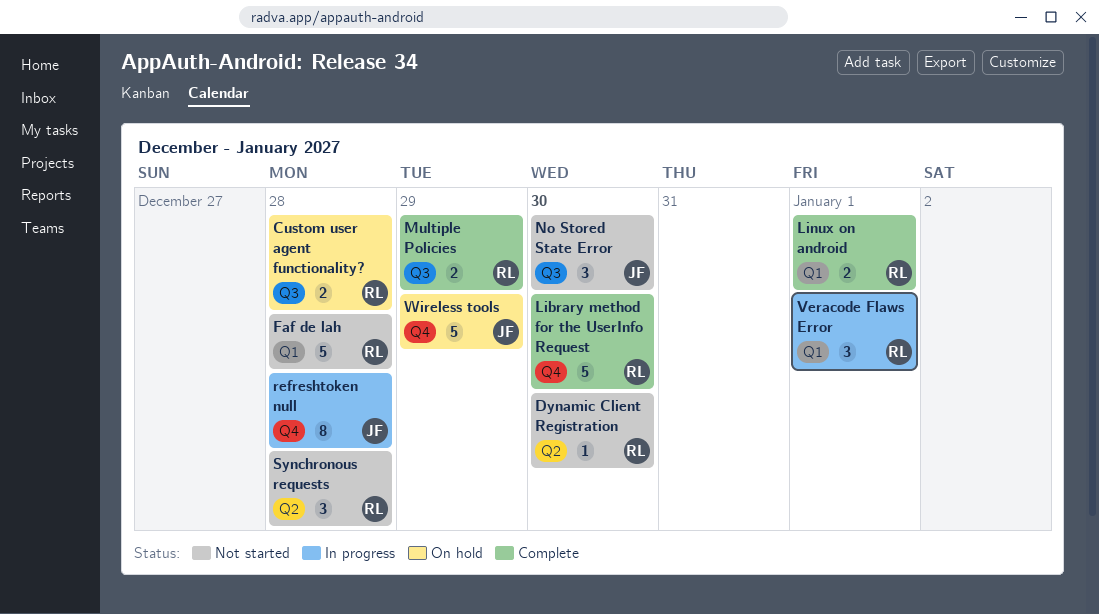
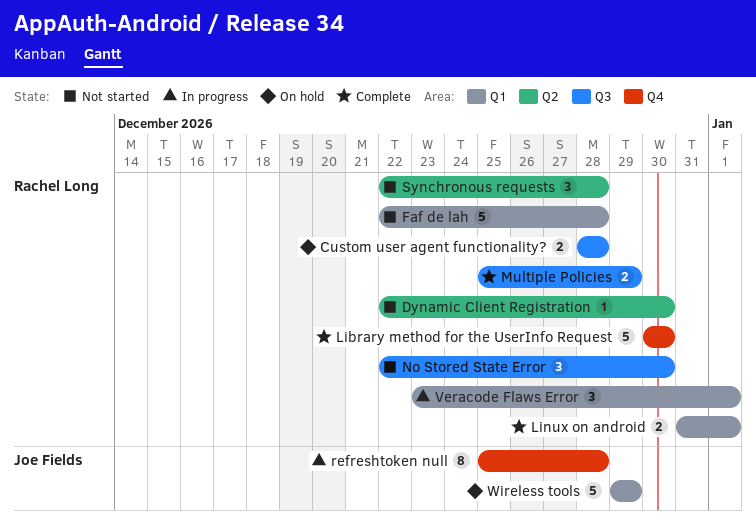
No Stored State Error, owner: Joe Fields -> Rachel Long
Wireless tools, label: Q4 -> Q1

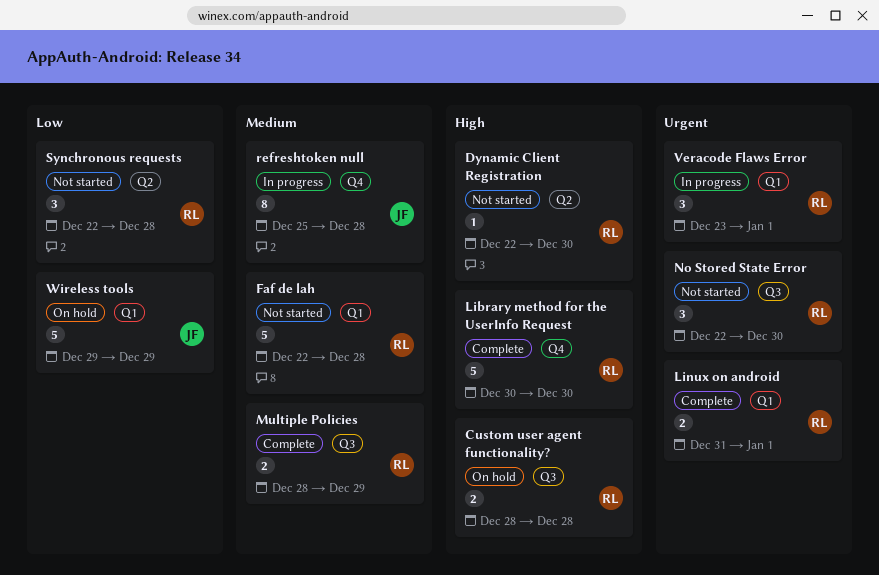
Multiple Policies, start: Dec 25 -> Dec 28

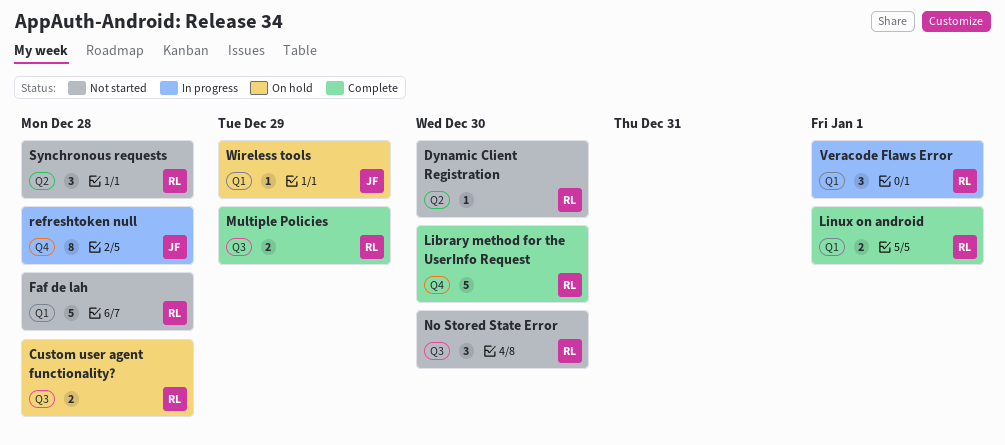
Wireless tools, estimate: 5 -> 1

